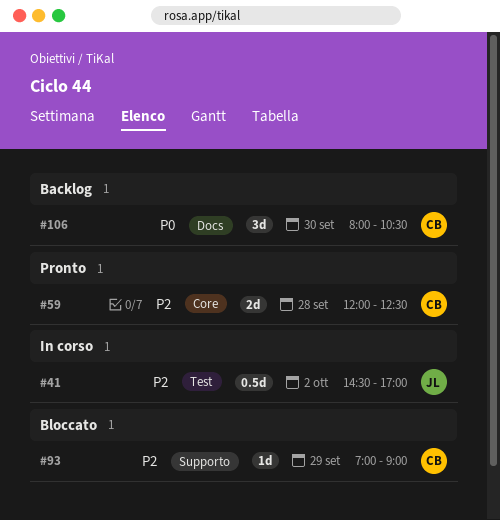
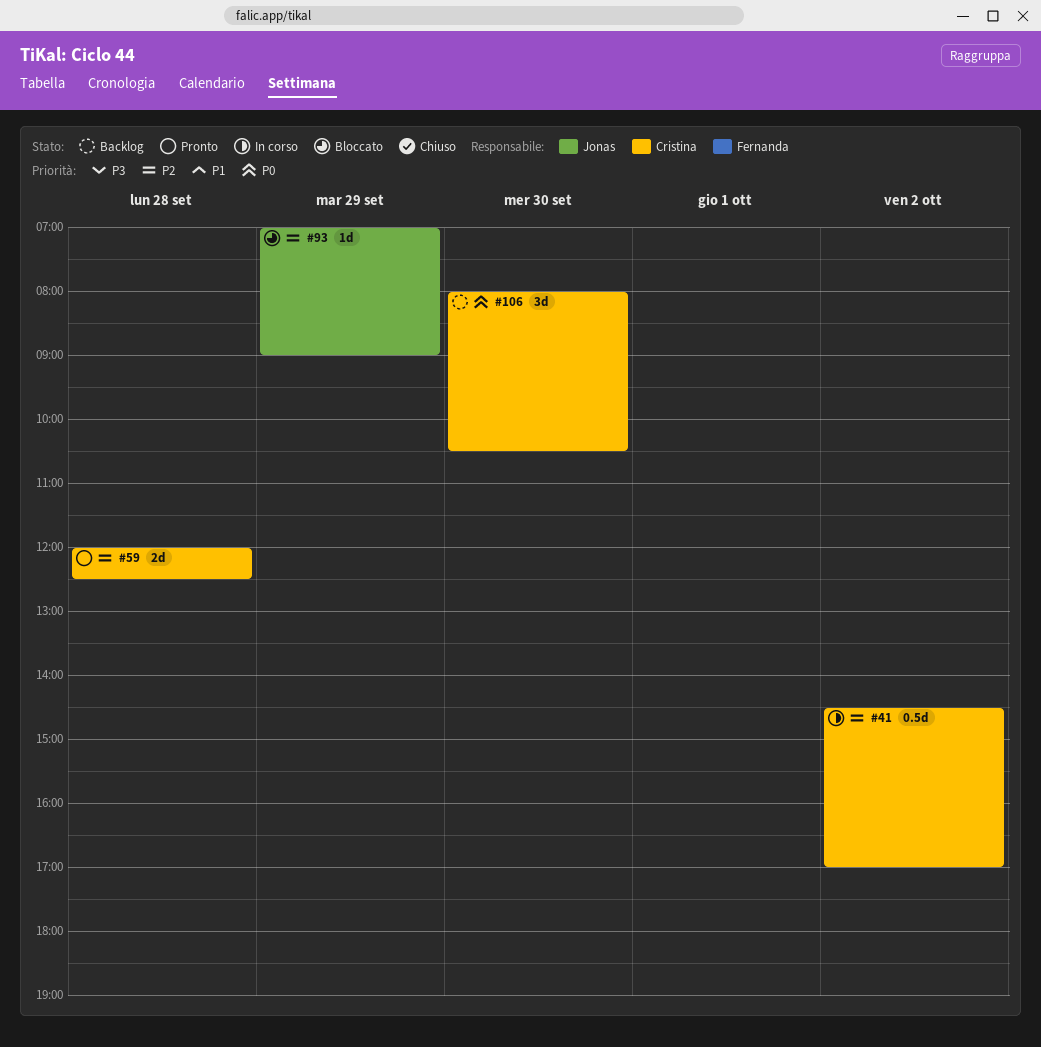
#41, owner: Jonas -> Cristina
#93, owner: Cristina -> Jonas

